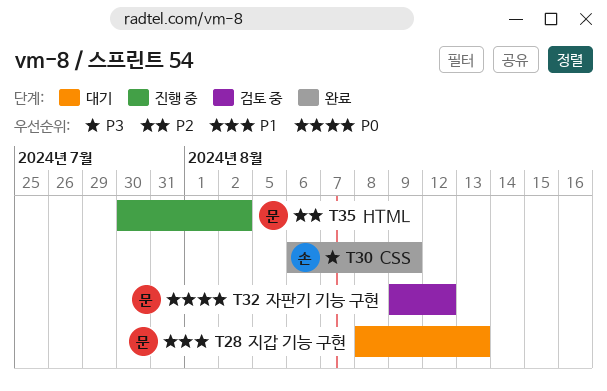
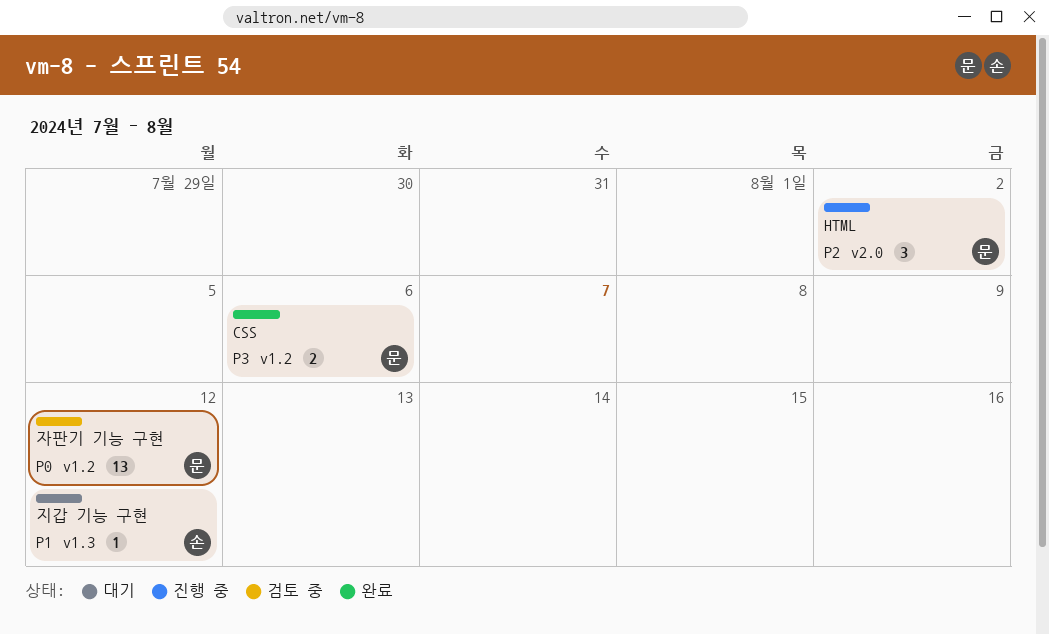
CSS, owner: 손 -> 문
CSS, due: Aug 9 -> Aug 6
지갑 기능 구현, owner: 문 -> 손
지갑 기능 구현, due: Aug 13 -> Aug 12

